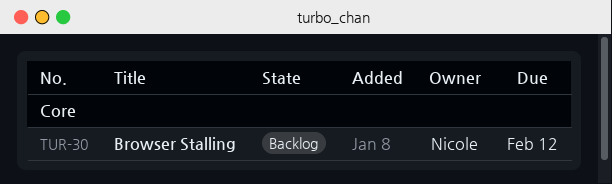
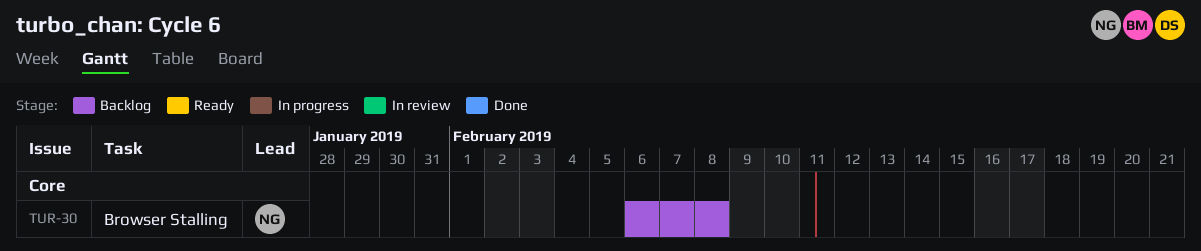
TUR-30, due: Feb 12 -> Feb 8

